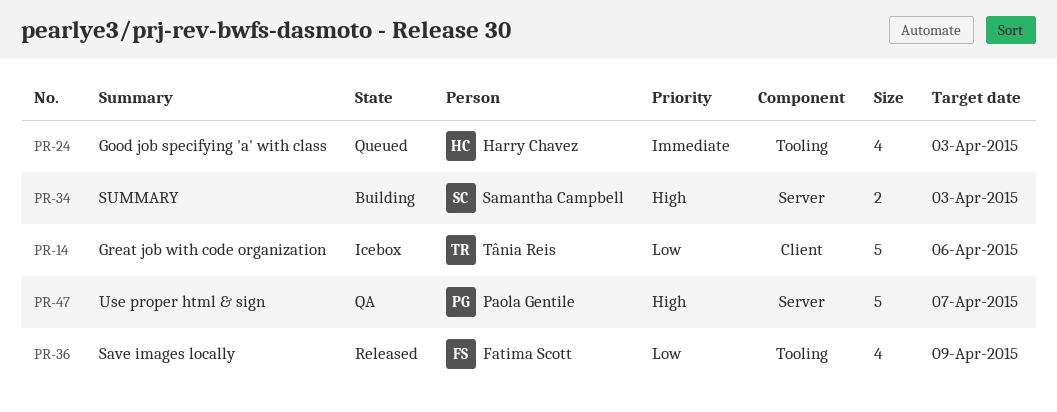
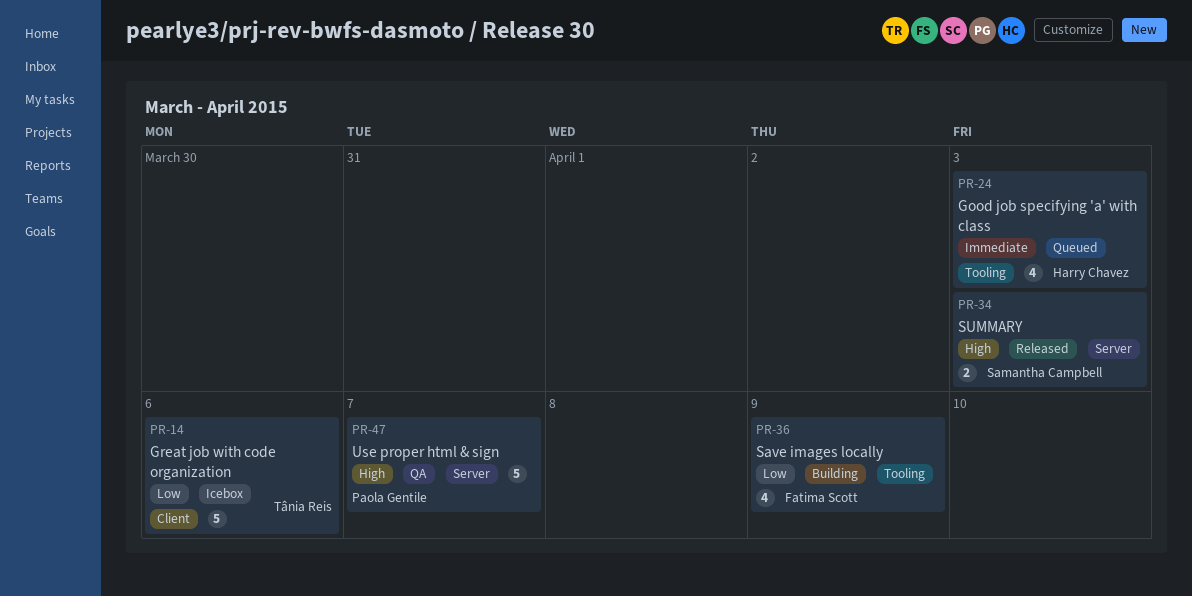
PR-34, status: Building -> Released
PR-36, status: Released -> Building

